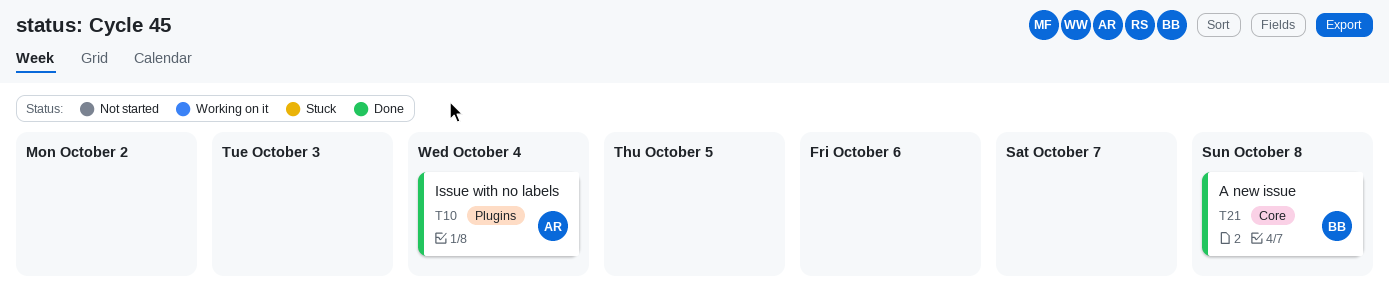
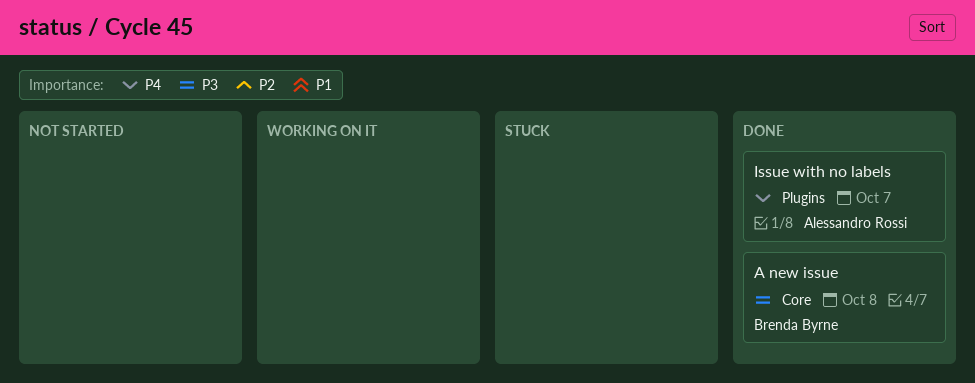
Issue with no labels, due: Oct 4 -> Oct 7

